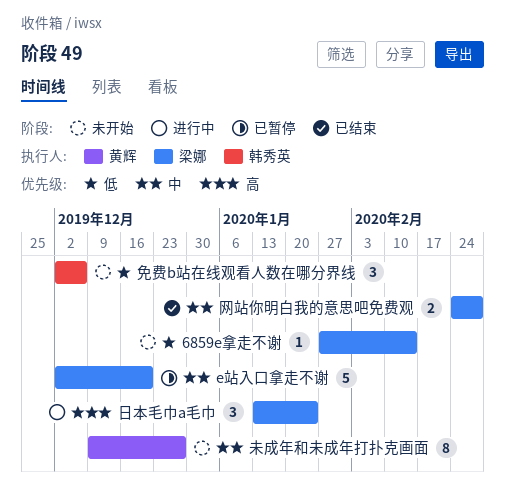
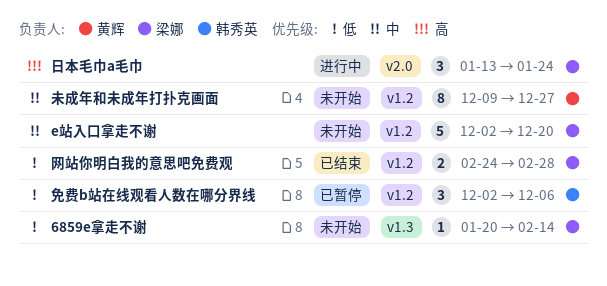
6859e拿走不谢, start: Jan 27 -> Jan 20
e站入口拿走不谢, status: 已暂停 -> 未开始
免费b站在线观看人数在哪分界线, status: 未开始 -> 已暂停
网站你明白我的意思吧免费观, priority: 中 -> 低

